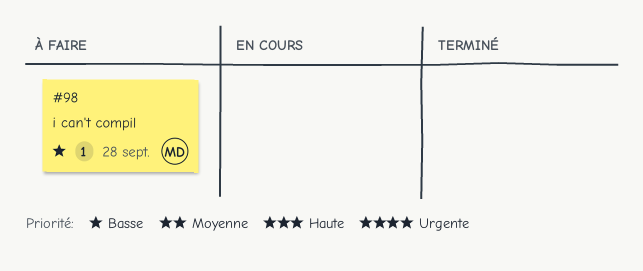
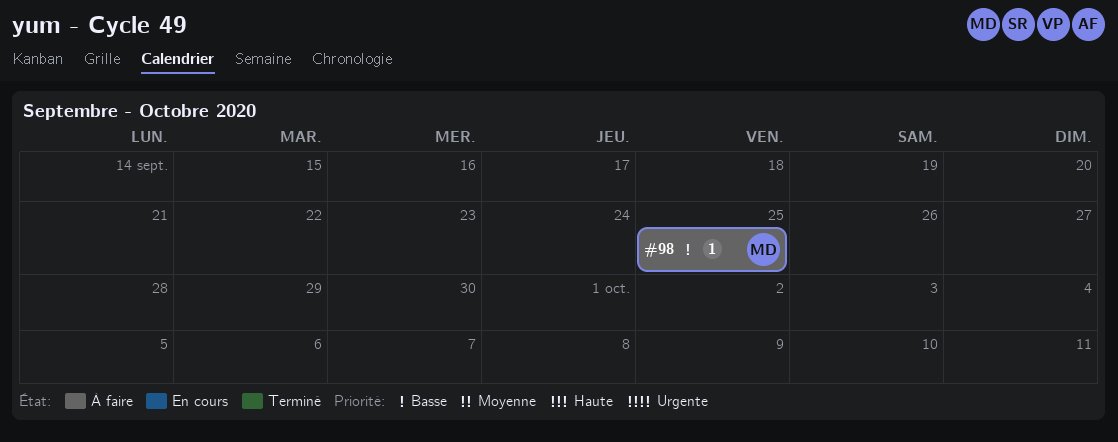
#98, due: Sep 28 -> Sep 25

